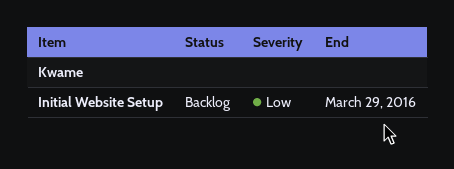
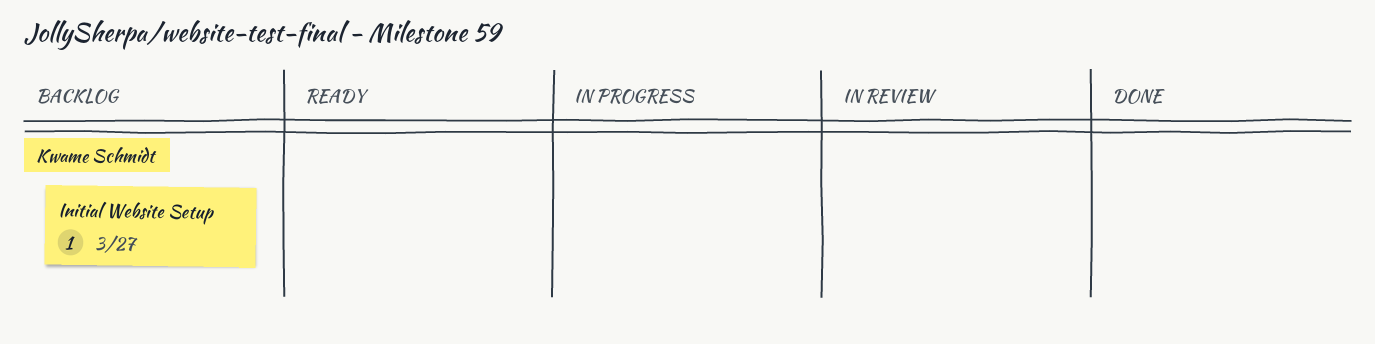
Initial Website Setup, due: Mar 29 -> Mar 27

